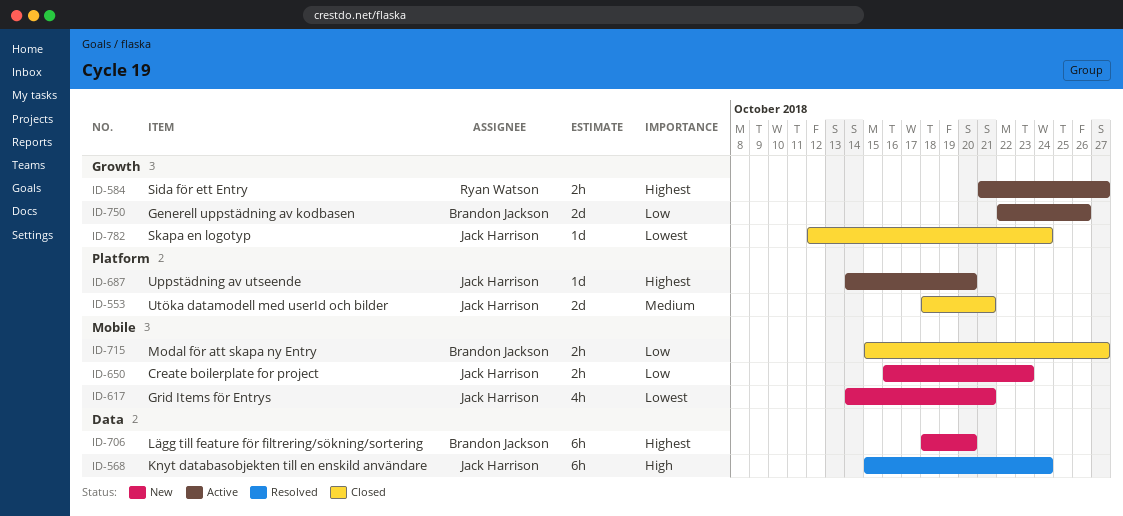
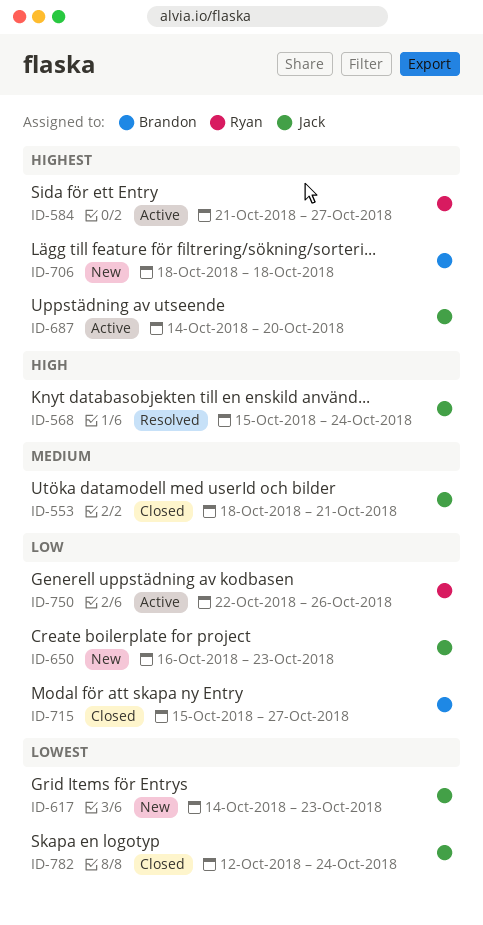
ID-617, due: Oct 21 -> Oct 23
ID-706, due: Oct 20 -> Oct 18
ID-750, owner: Brandon Jackson -> Ryan Watson

